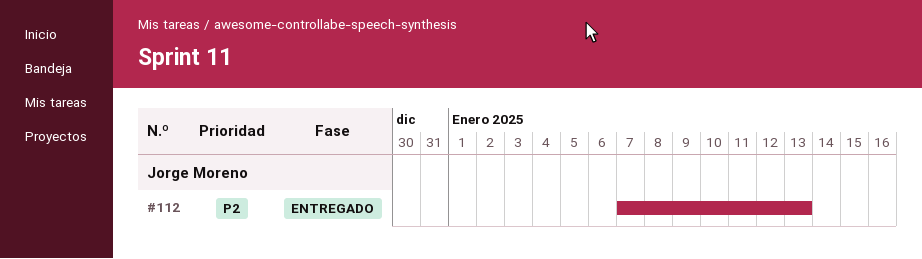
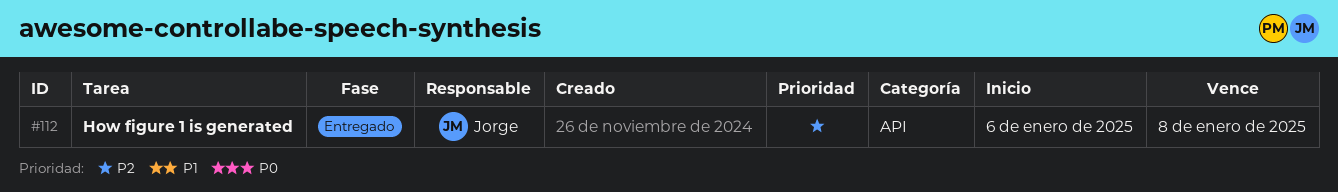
#112, start: Jan 7 -> Jan 6
#112, due: Jan 13 -> Jan 8

